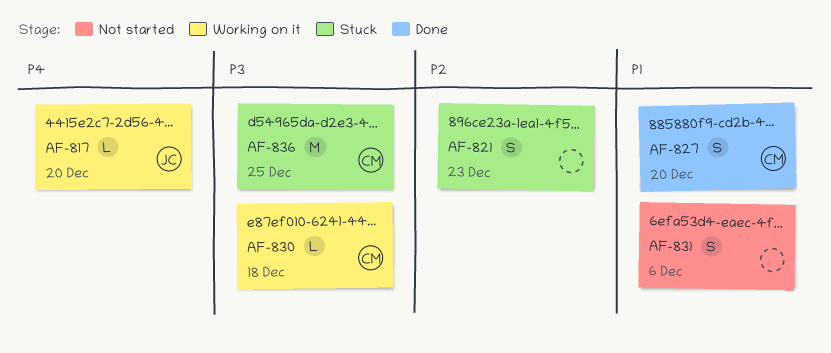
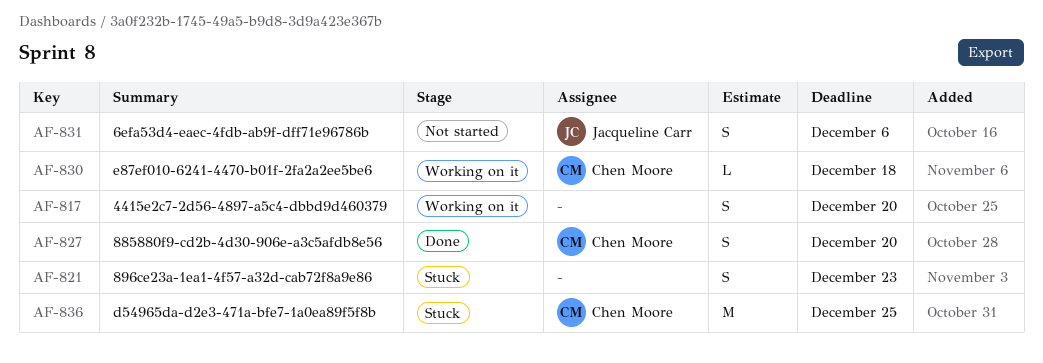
AF-817, owner: Jacqueline Carr -> none
AF-817, estimate: L -> S
AF-831, owner: none -> Jacqueline Carr

